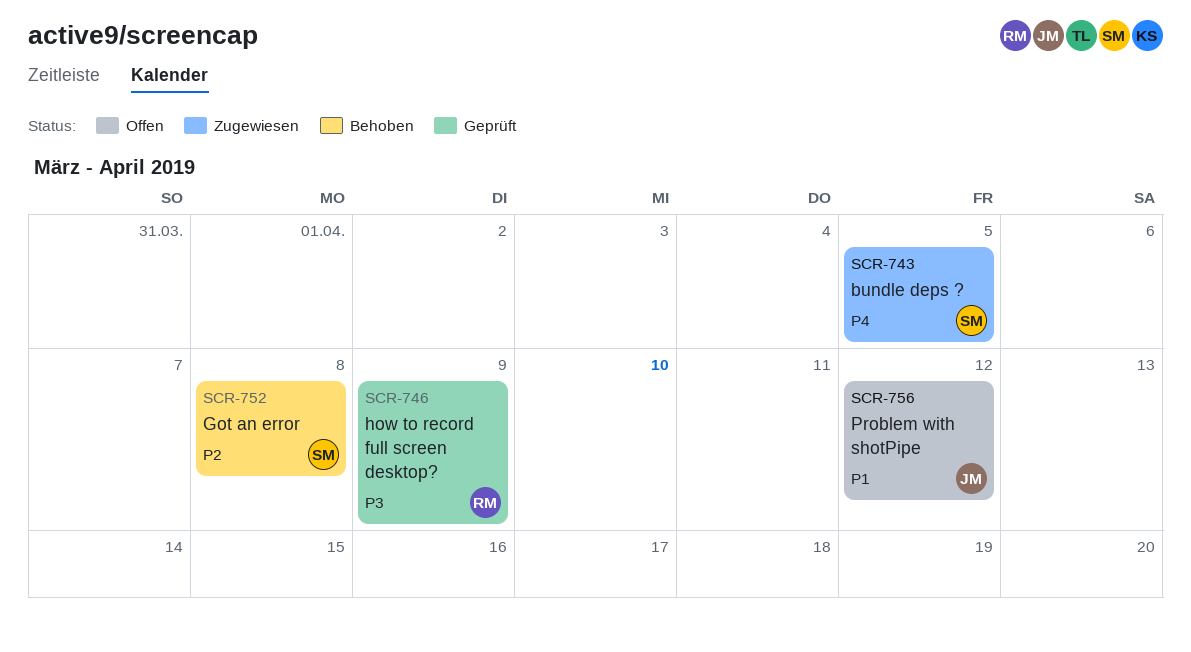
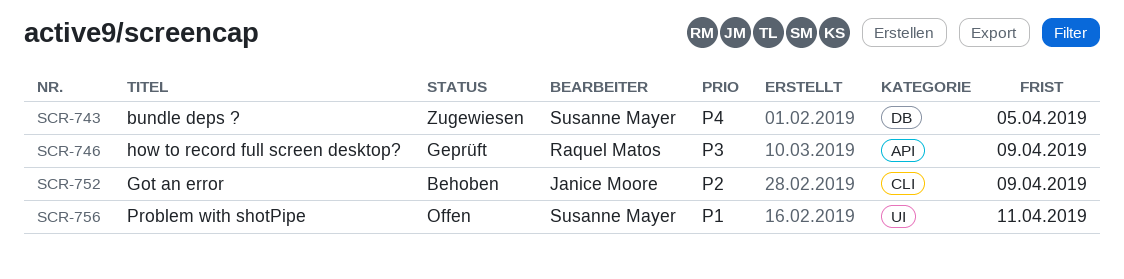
SCR-752, owner: Susanne Mayer -> Janice Moore
SCR-752, due: Apr 8 -> Apr 9
SCR-756, owner: Janice Moore -> Susanne Mayer
SCR-756, due: Apr 12 -> Apr 11

